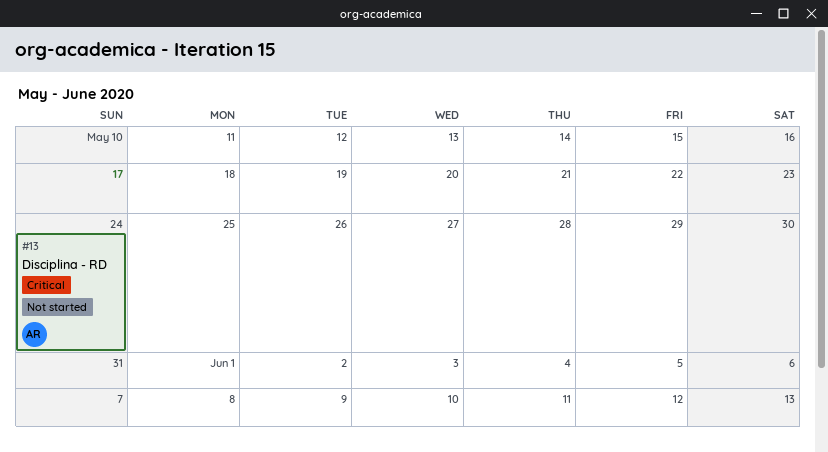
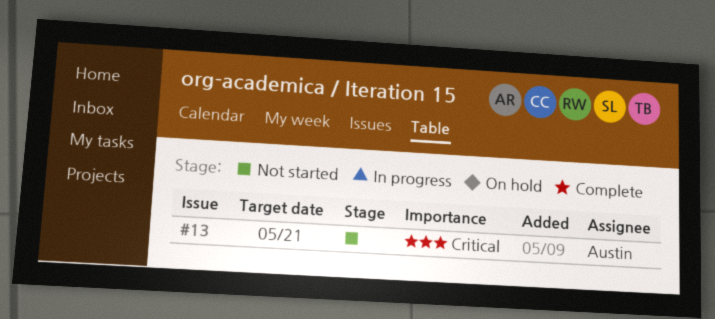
#13, due: May 24 -> May 21

